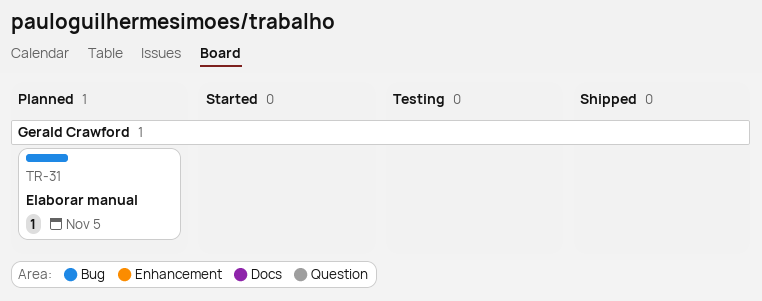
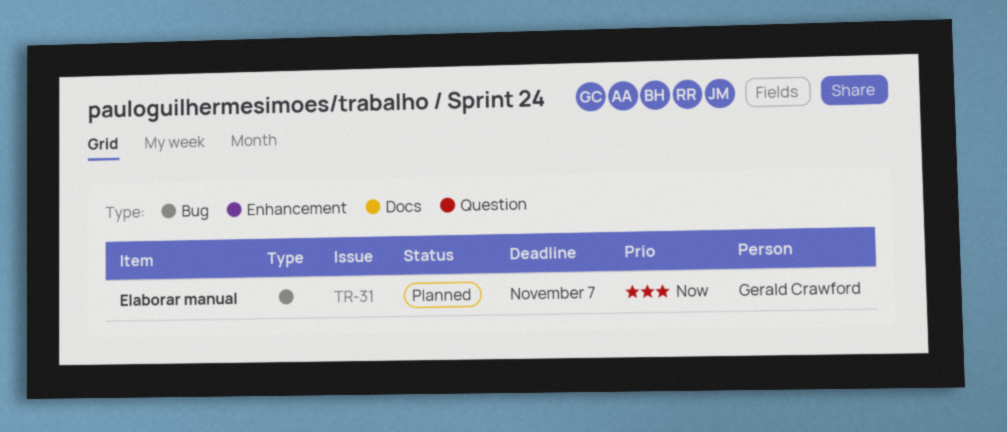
TR-31, due: Nov 5 -> Nov 7

